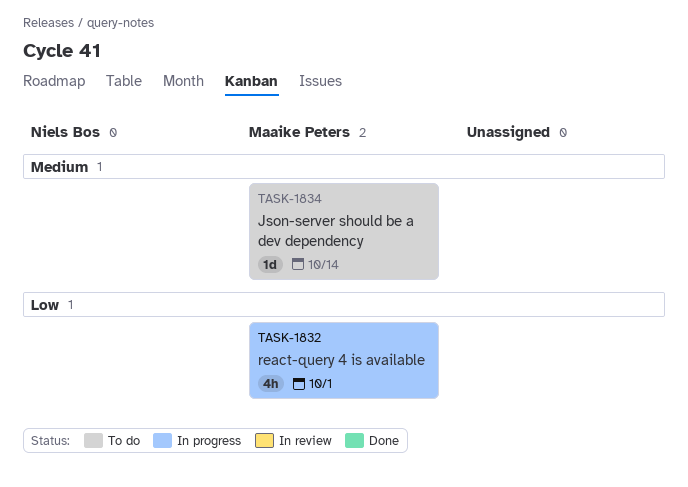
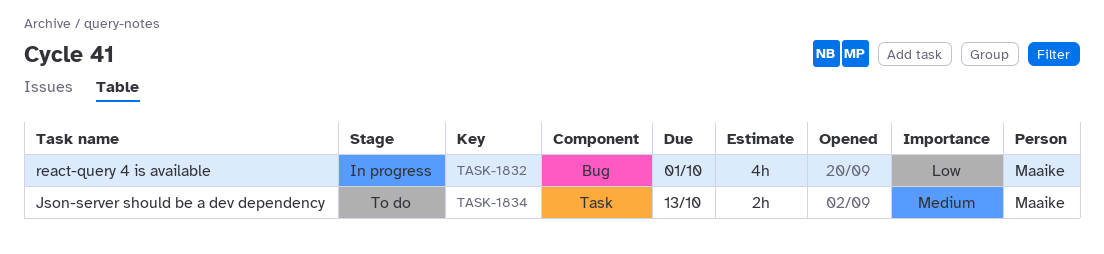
TASK-1834, estimate: 1d -> 2h
TASK-1834, due: Oct 14 -> Oct 13

